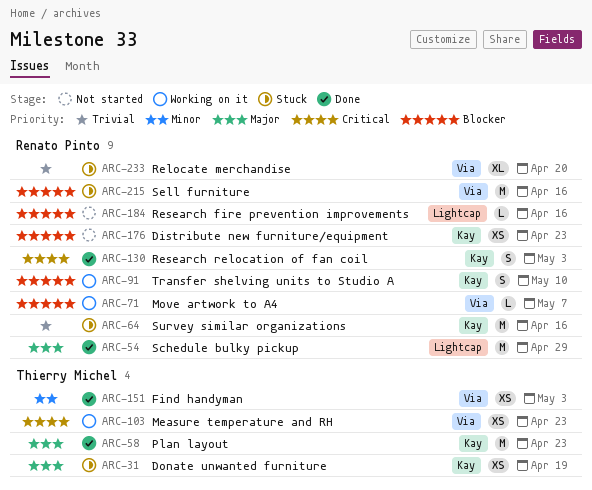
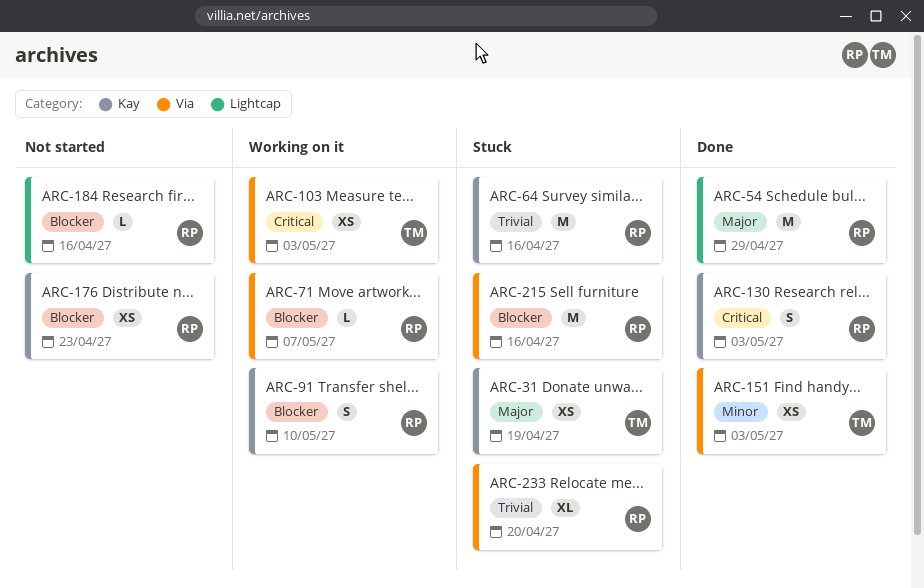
ARC-58: present -> none
ARC-103, due: Apr 23 -> May 3

